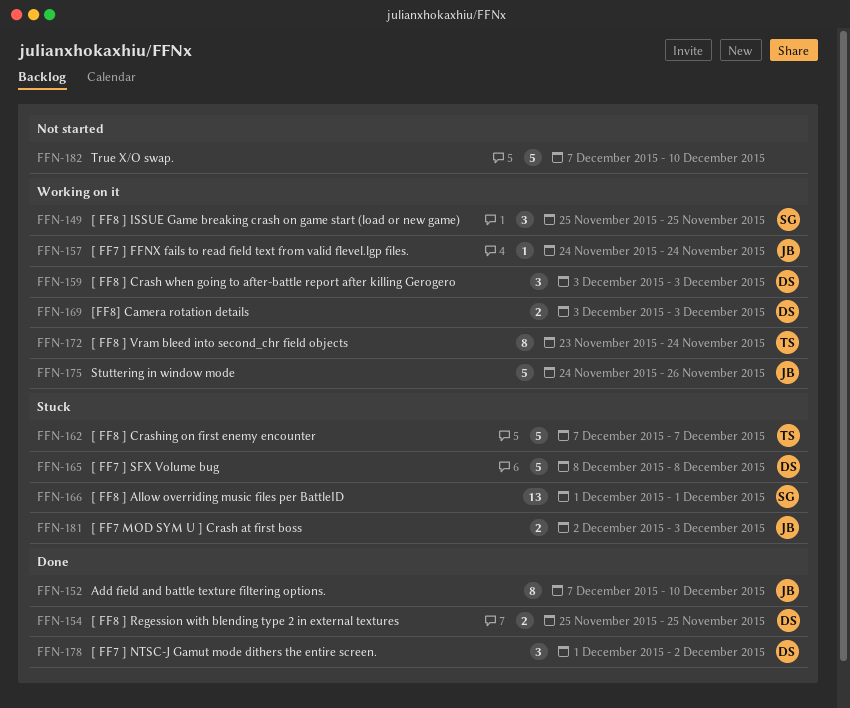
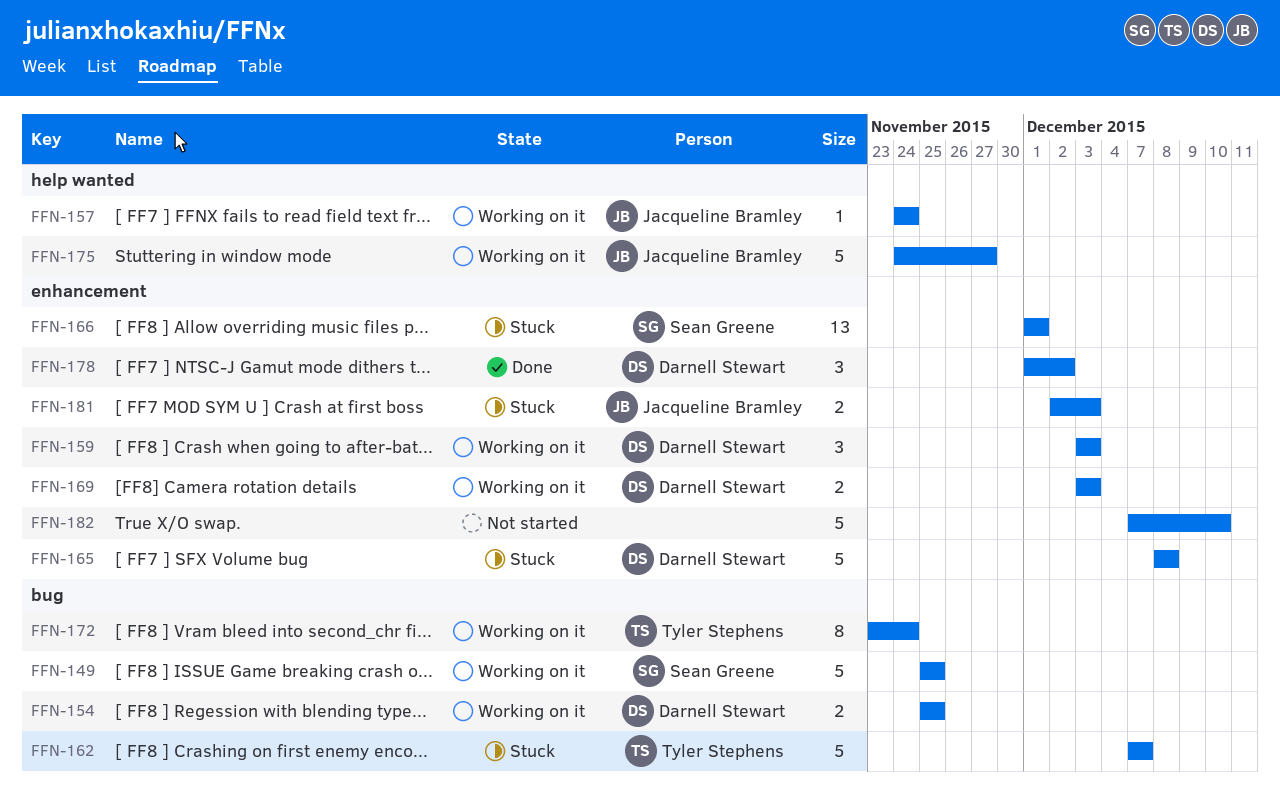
FFN-149, estimate: 3 -> 5
FFN-152: present -> none
FFN-154, status: Done -> Working on it
FFN-175, due: Nov 26 -> Nov 27

